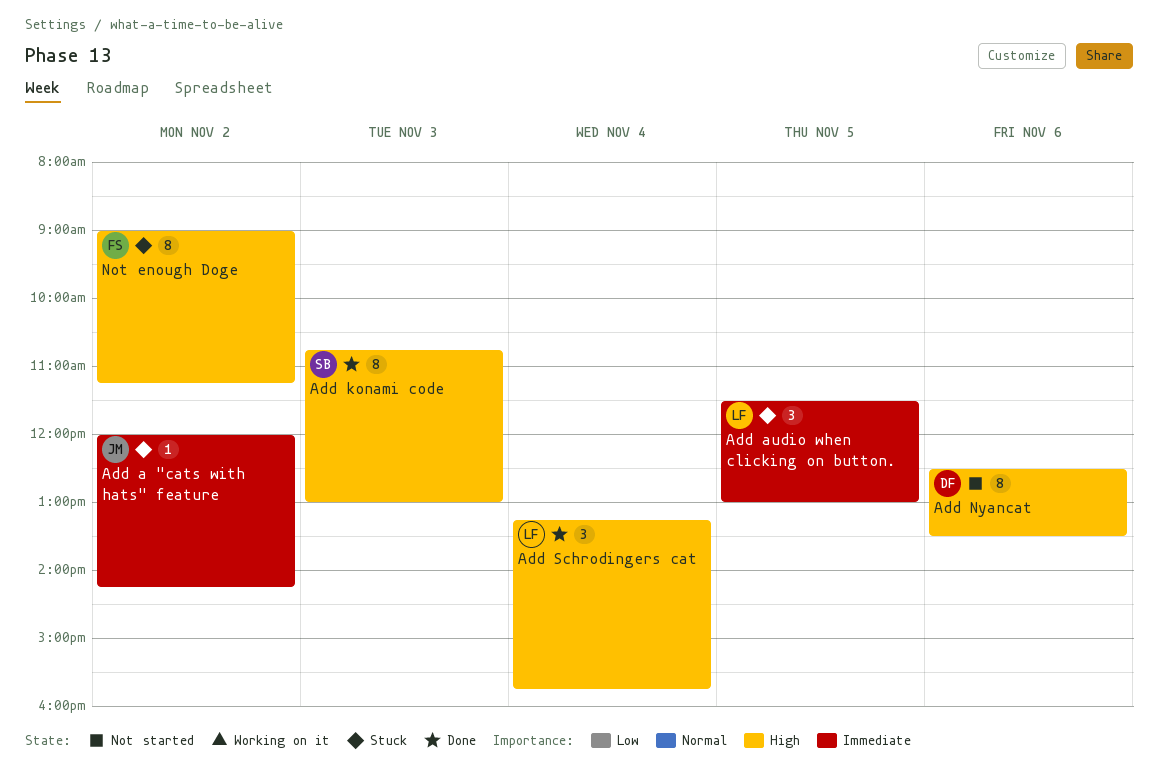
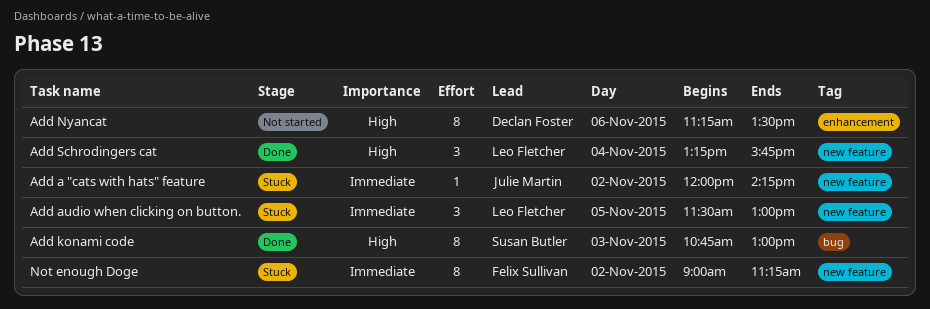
Add Nyancat, begins: 12:30 -> 11:15
Not enough Doge, priority: High -> Immediate

